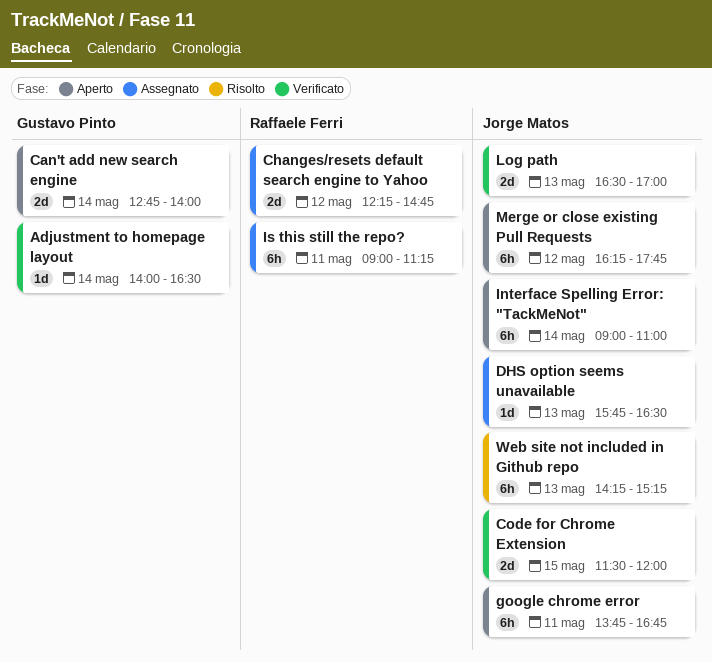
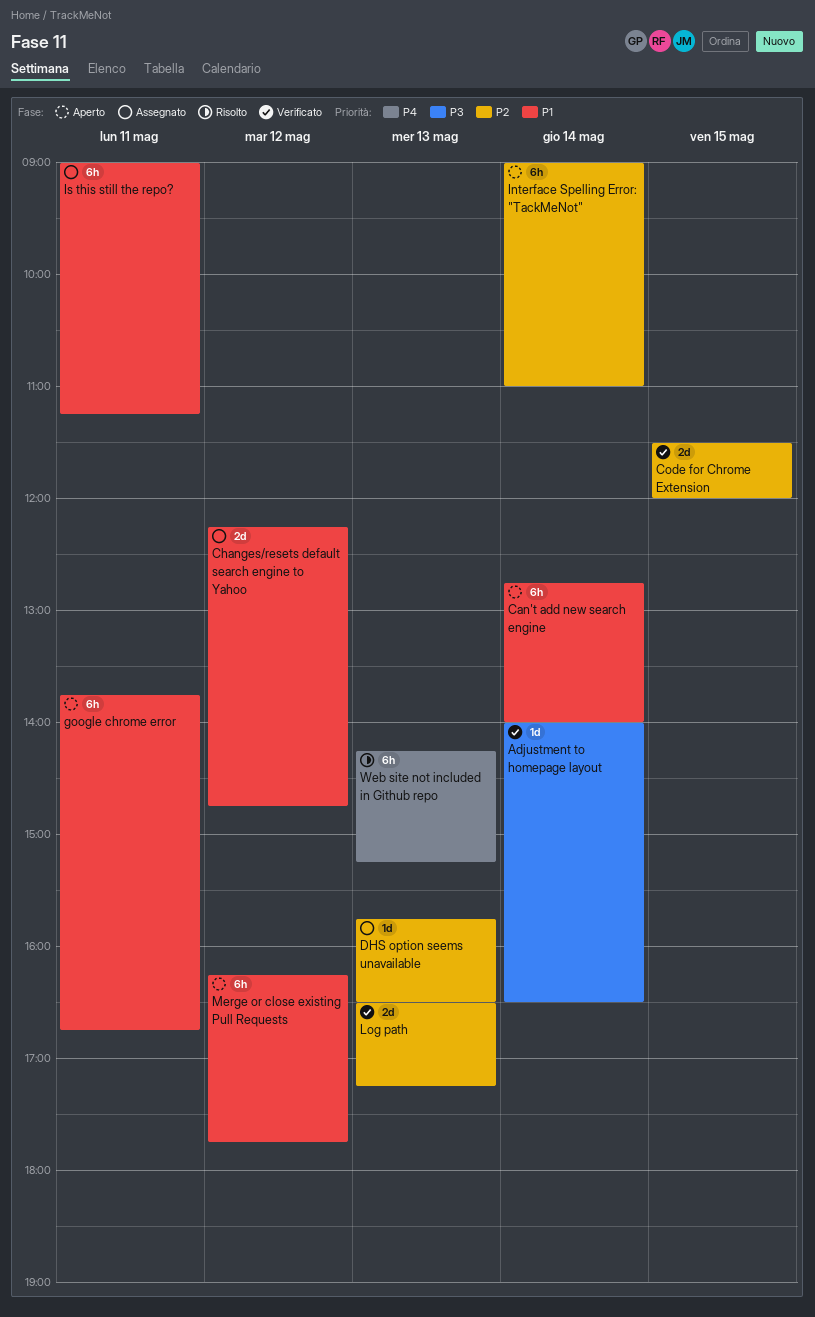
Can't add new search engine, estimate: 2d -> 6h
Log path, ends: 17:00 -> 17:15

